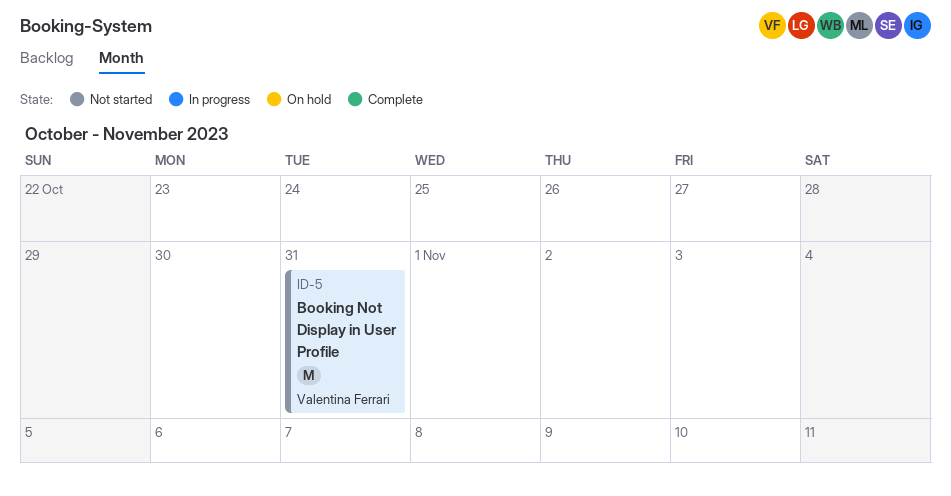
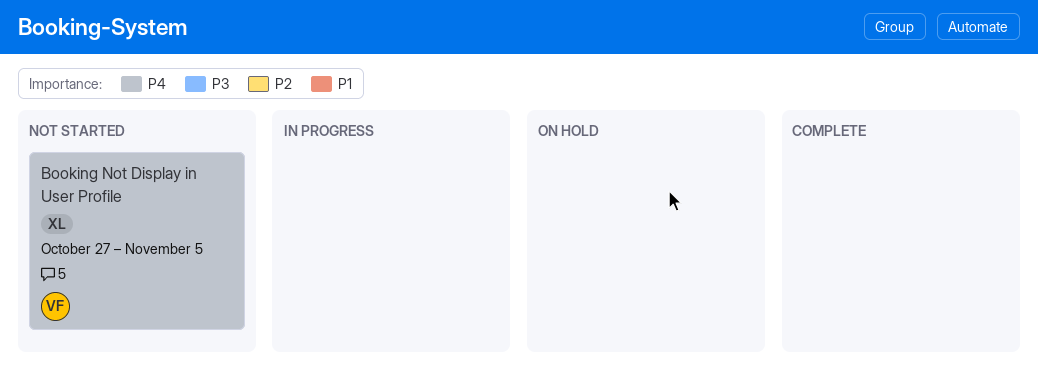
Booking Not Display in User Profile, estimate: M -> XL
Booking Not Display in User Profile, due: Oct 31 -> Nov 5

